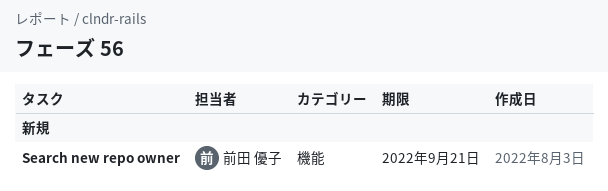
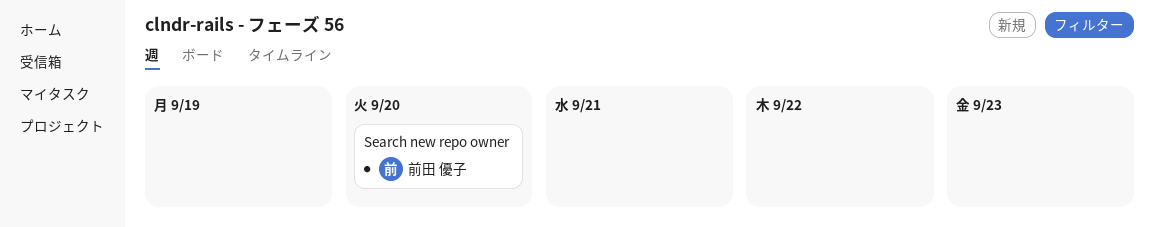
Search new repo owner, due: Sep 21 -> Sep 20

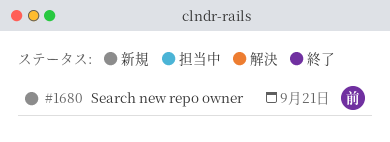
Search new repo owner, due: Sep 20 -> Sep 21

